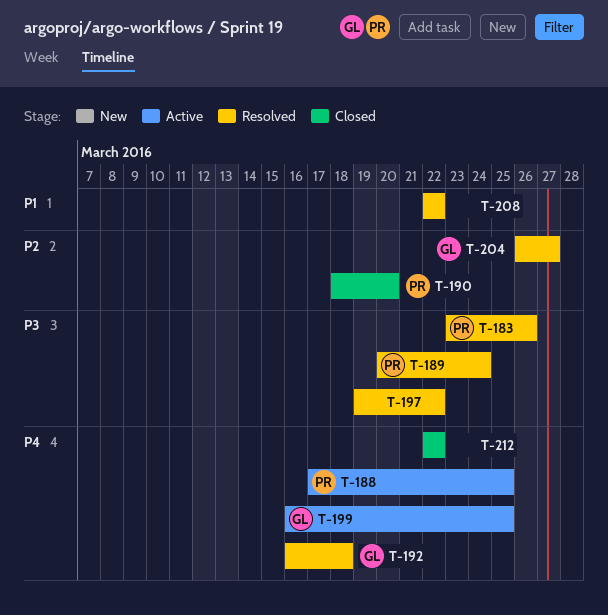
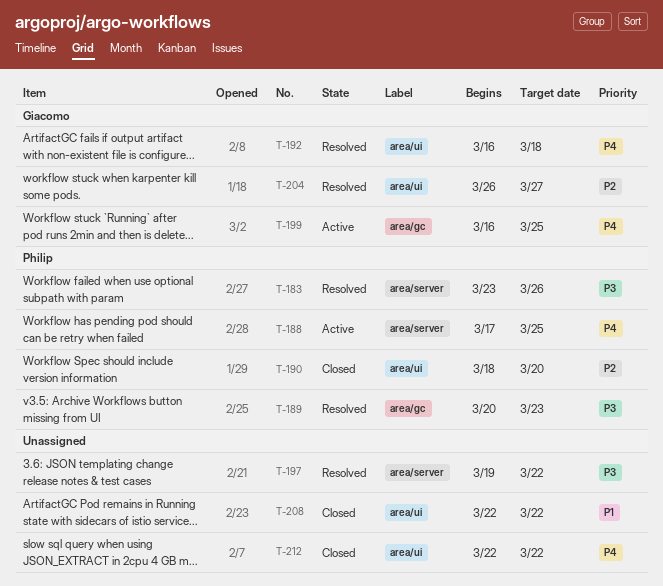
T-189, due: Mar 24 -> Mar 23
T-208, status: Resolved -> Closed

